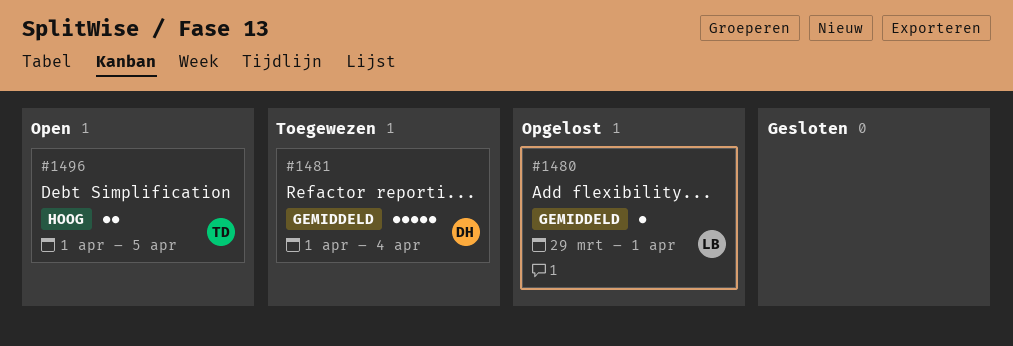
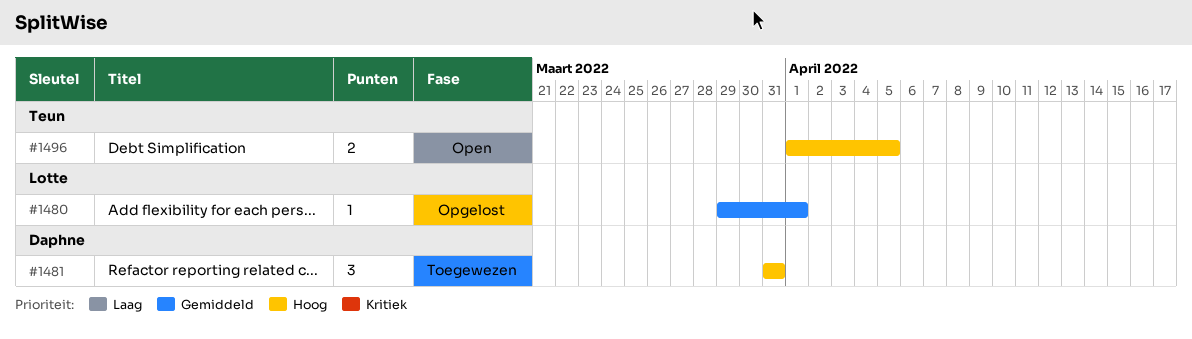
#1481, priority: Gemiddeld -> Hoog
#1481, estimate: 5 -> 3
#1481, start: Apr 1 -> Mar 31
#1481, due: Apr 4 -> Mar 31

